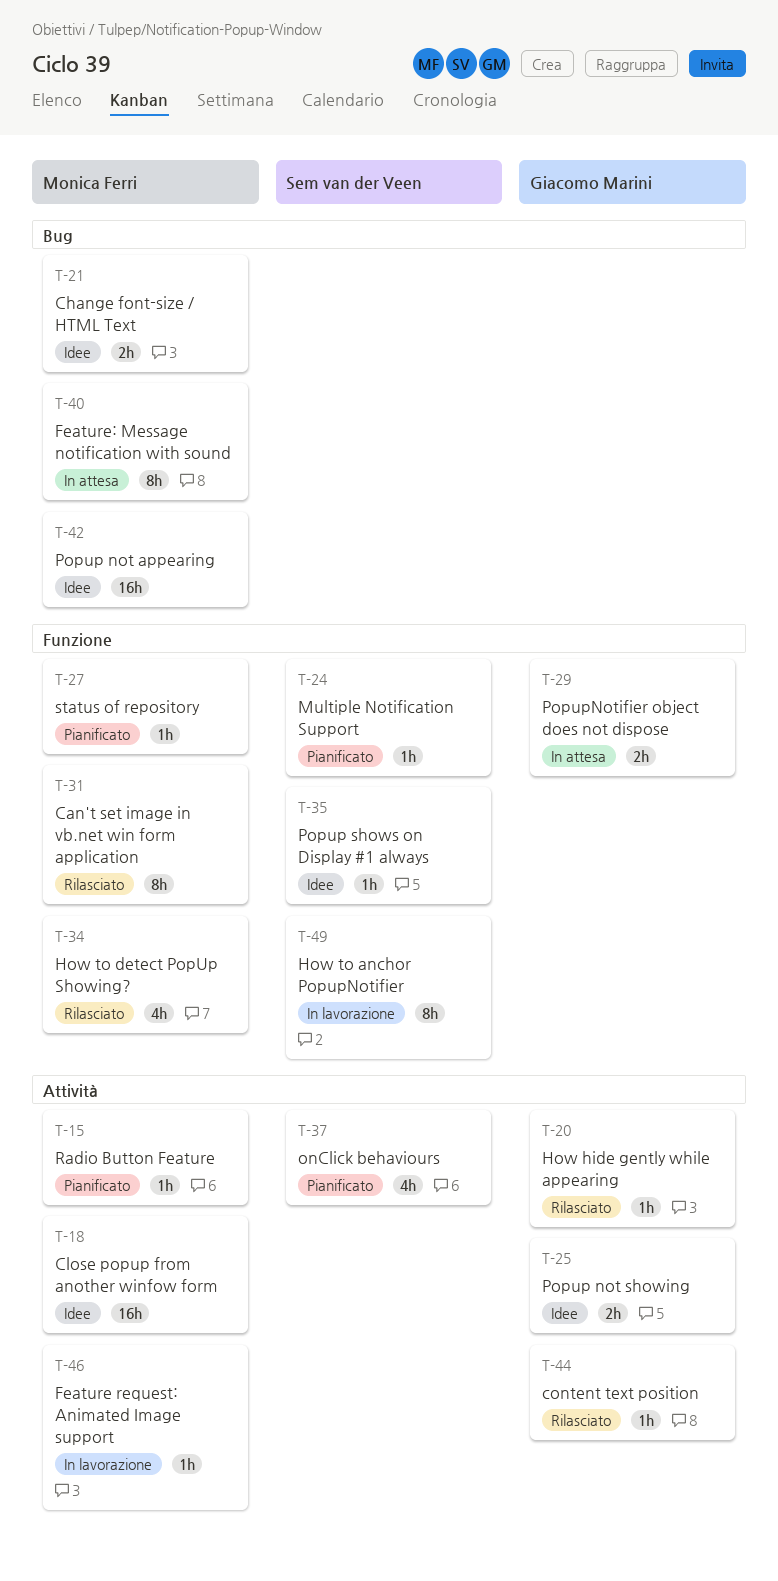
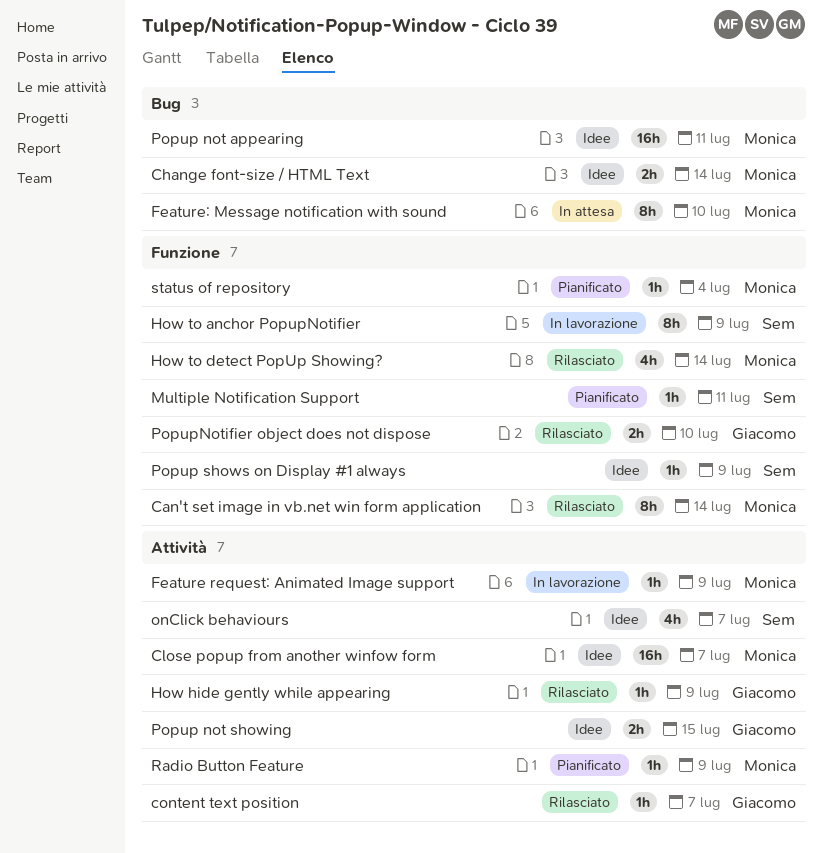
onClick behaviours, status: Pianificato -> Idee
PopupNotifier object does not dispose, status: In attesa -> Rilasciato

